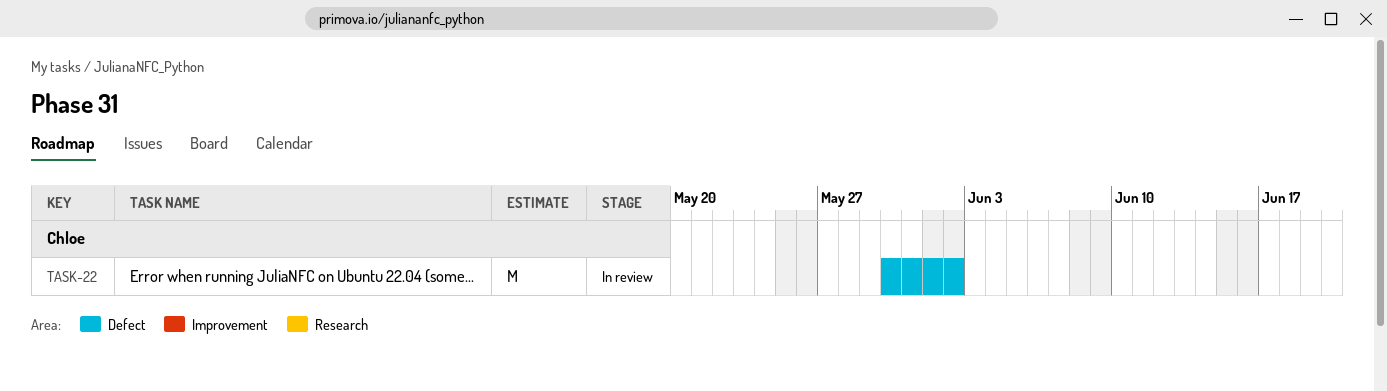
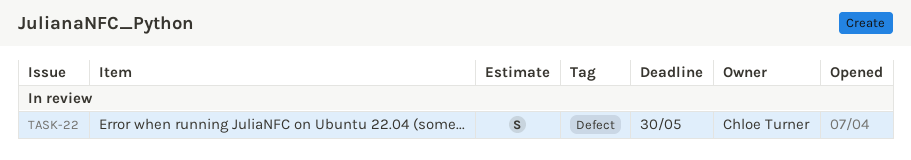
TASK-22, estimate: M -> S
TASK-22, due: Jun 2 -> May 30

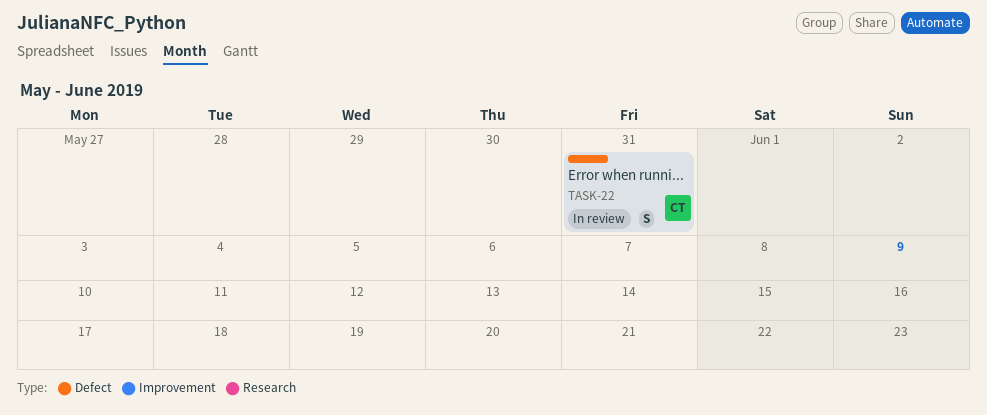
TASK-22, due: May 30 -> May 31

